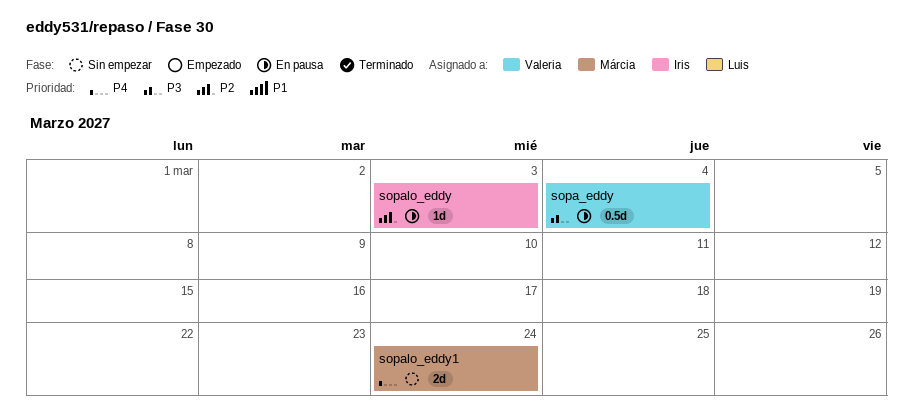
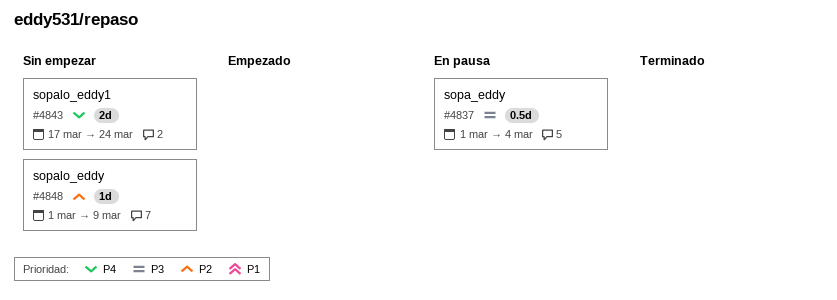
sopalo_eddy, status: En pausa -> Sin empezar
sopalo_eddy, due: Mar 3 -> Mar 9

